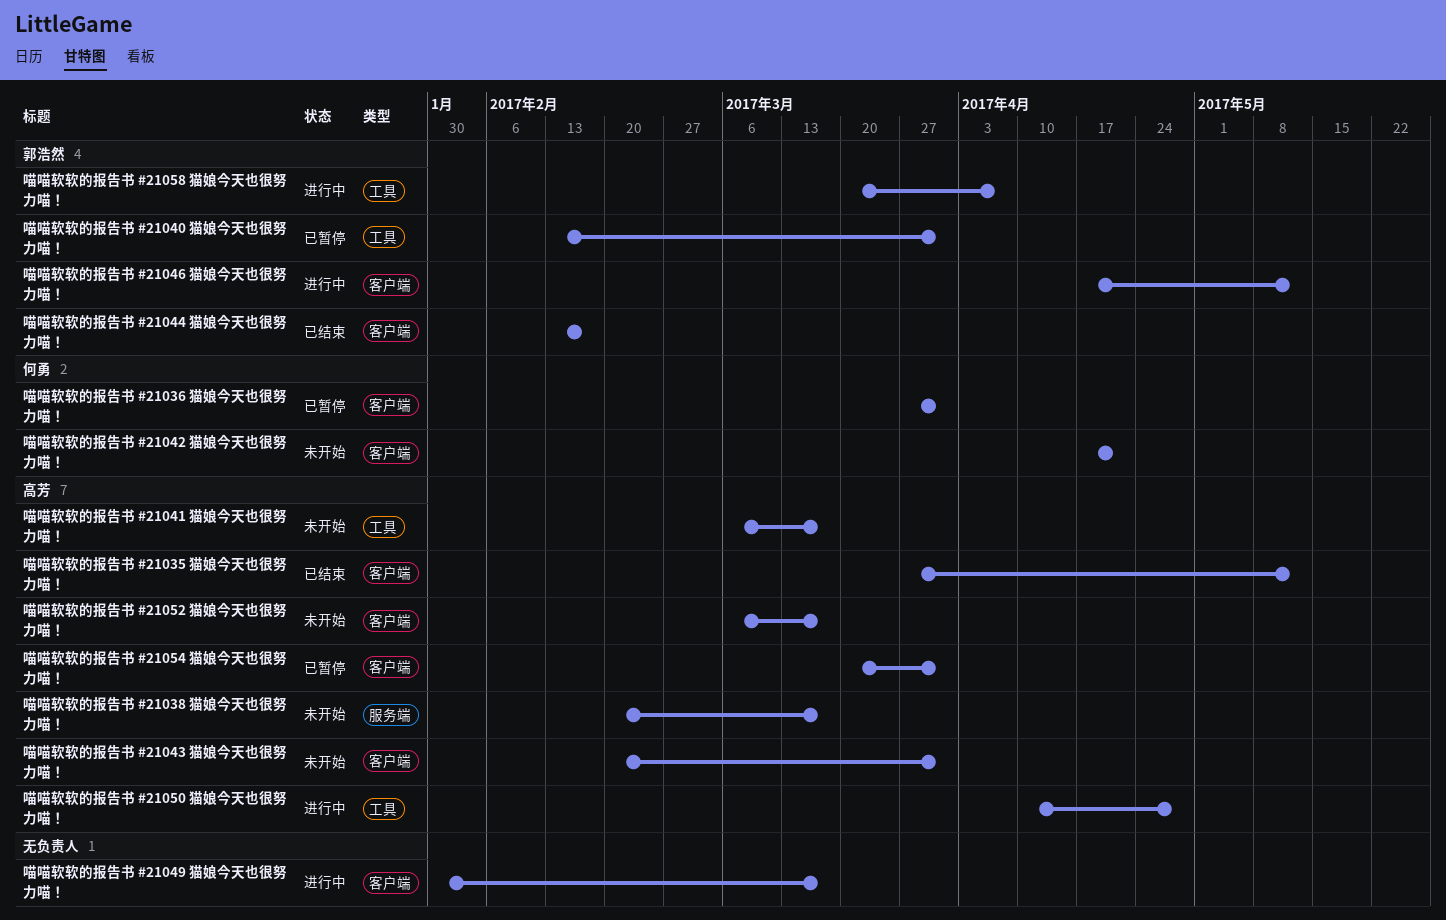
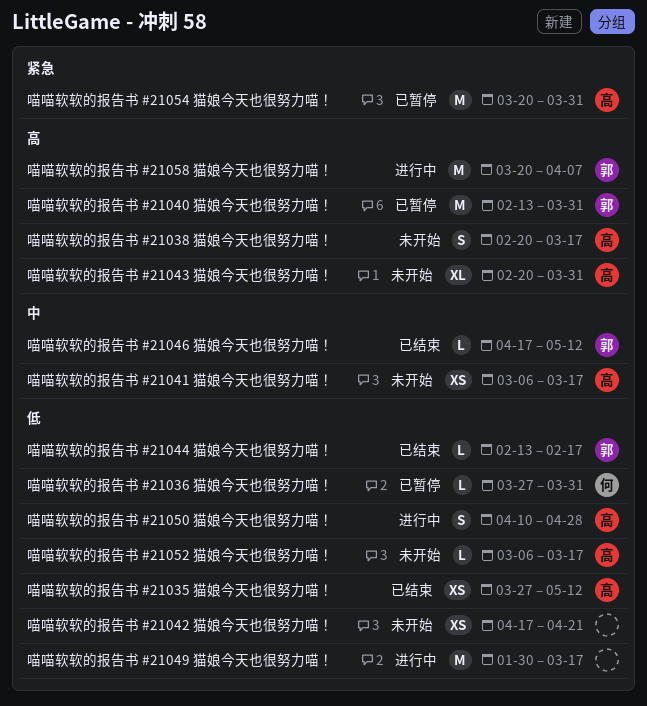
喵喵软软的报告书 #21042 猫娘今天也很努力喵！, owner: 何勇 -> none
喵喵软软的报告书 #21046 猫娘今天也很努力喵！, status: 进行中 -> 已结束

